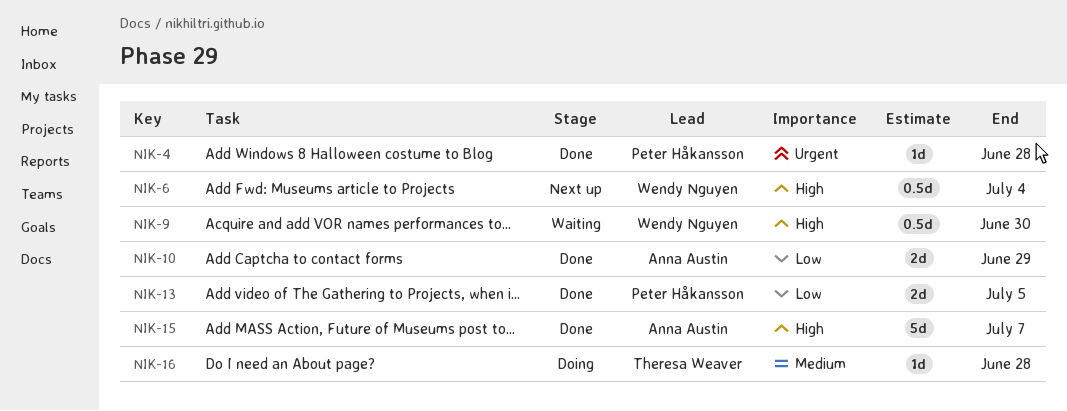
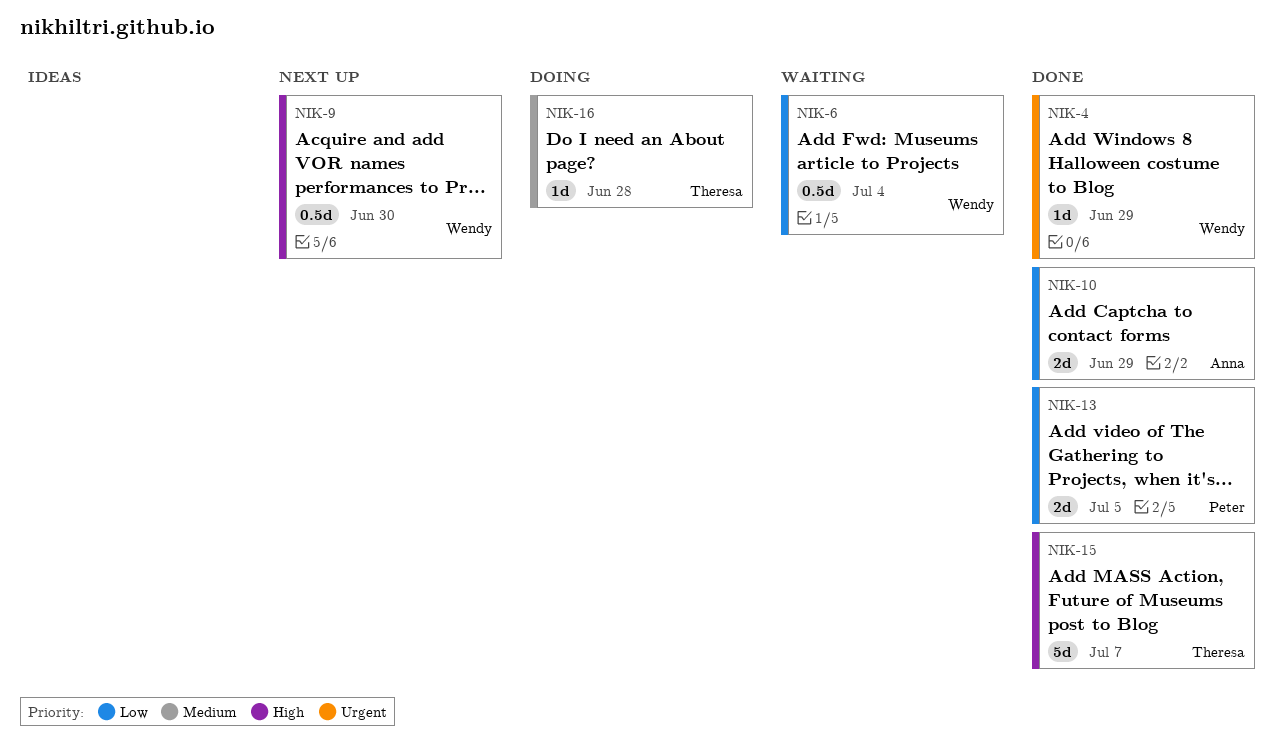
NIK-4, owner: Peter Håkansson -> Wendy Nguyen
NIK-4, due: Jun 28 -> Jun 29
NIK-6, status: Next up -> Waiting
NIK-6, priority: High -> Low
NIK-9, status: Waiting -> Next up
NIK-15, owner: Anna Austin -> Theresa Weaver

